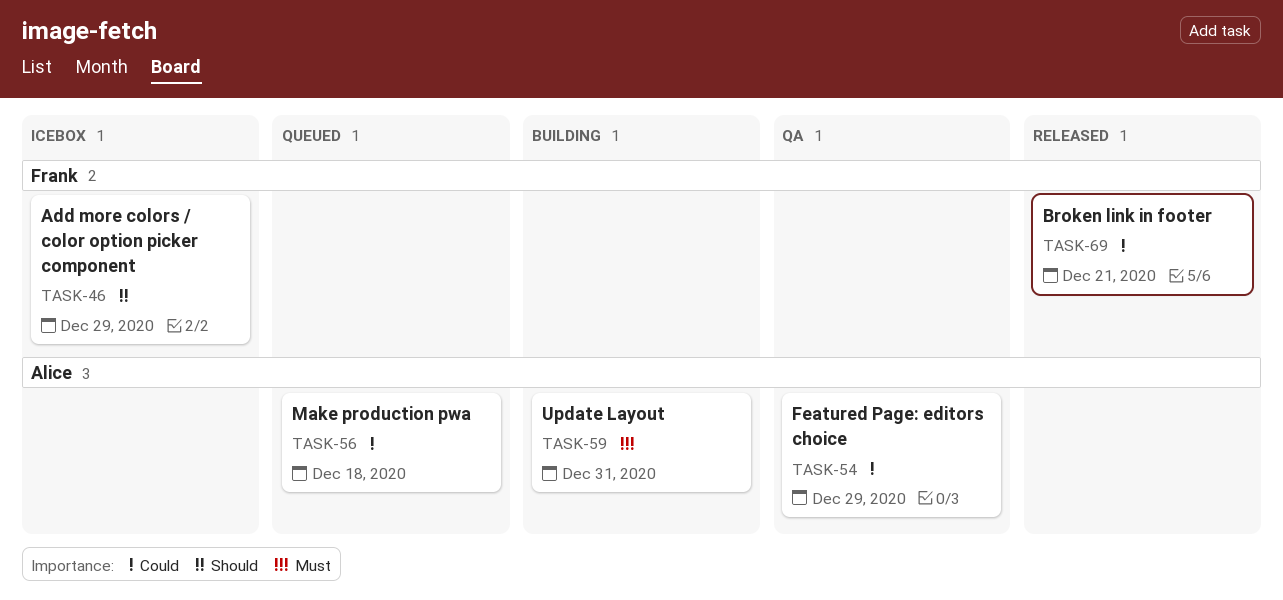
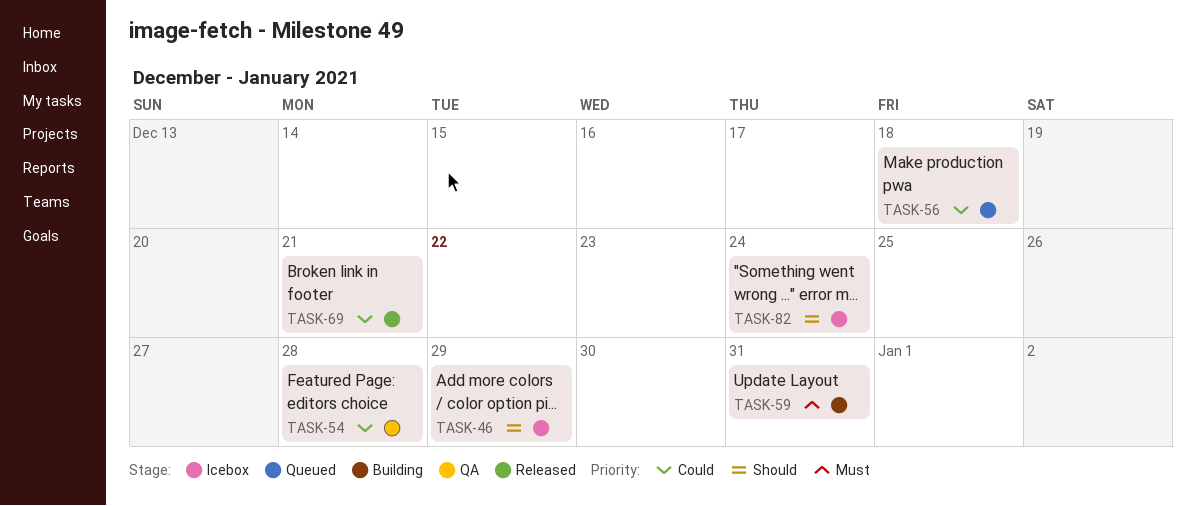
TASK-54, due: Dec 29 -> Dec 28
TASK-82: none -> present

